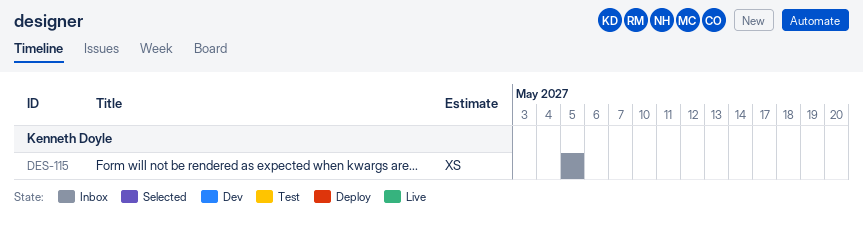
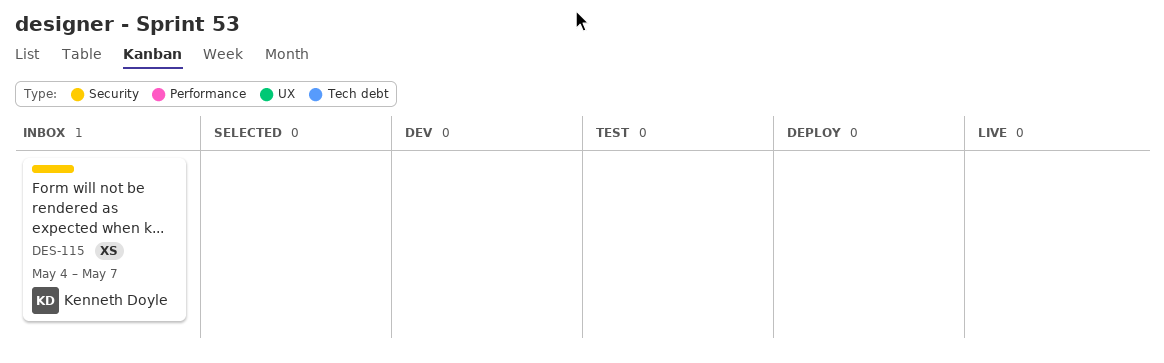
DES-115, start: May 5 -> May 4
DES-115, due: May 5 -> May 7

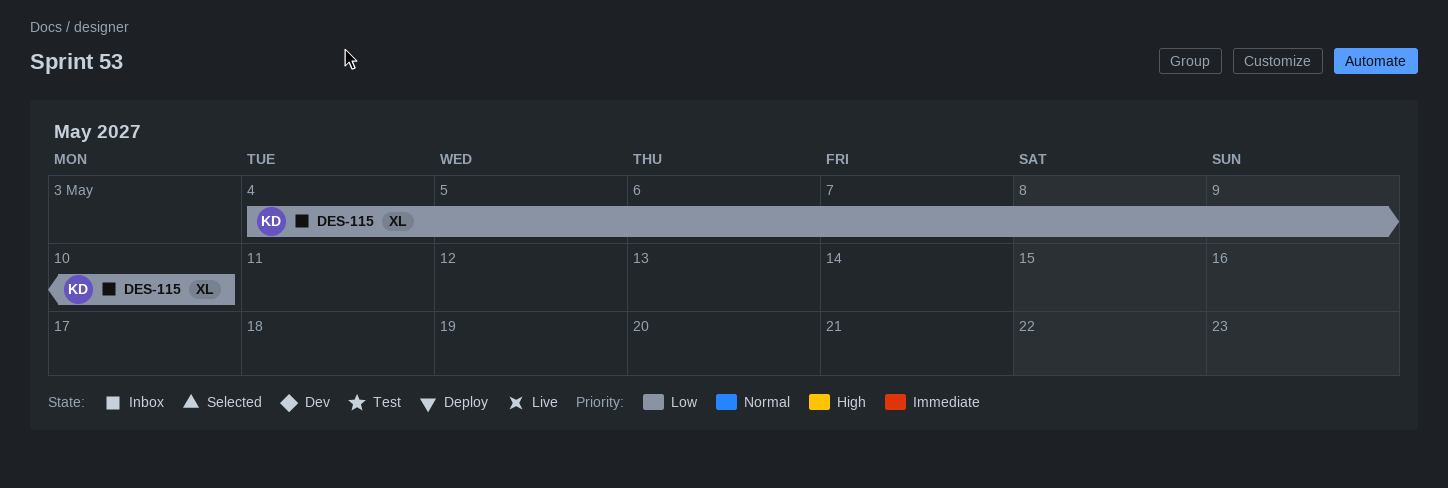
DES-115, estimate: XS -> XL
DES-115, due: May 7 -> May 10

